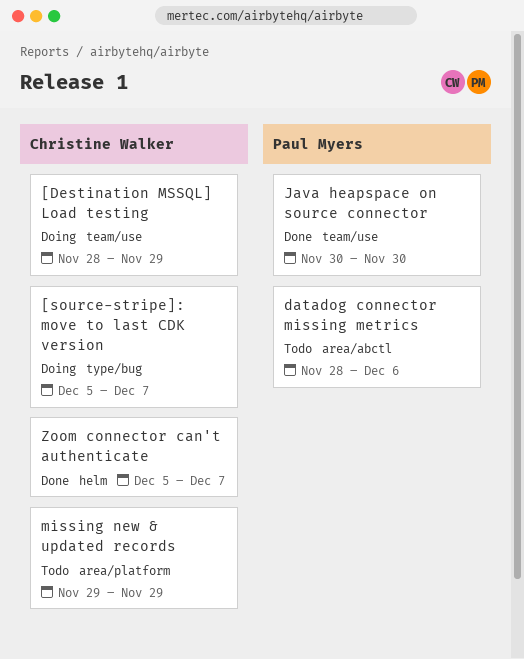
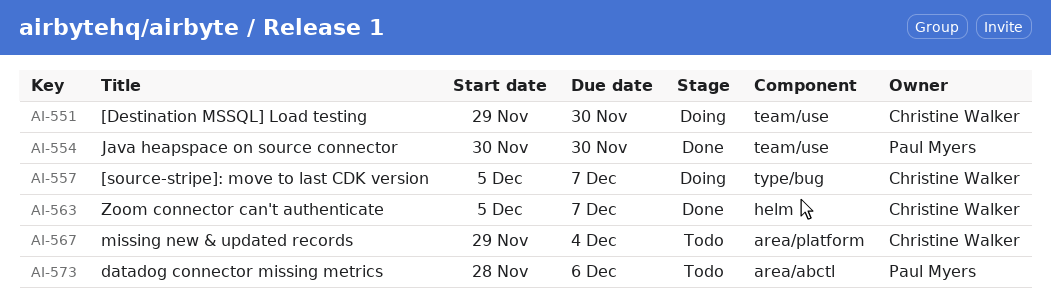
[Destination MSSQL] Load testing, start: Nov 28 -> Nov 29
[Destination MSSQL] Load testing, due: Nov 29 -> Nov 30
missing new & updated records, due: Nov 29 -> Dec 4

